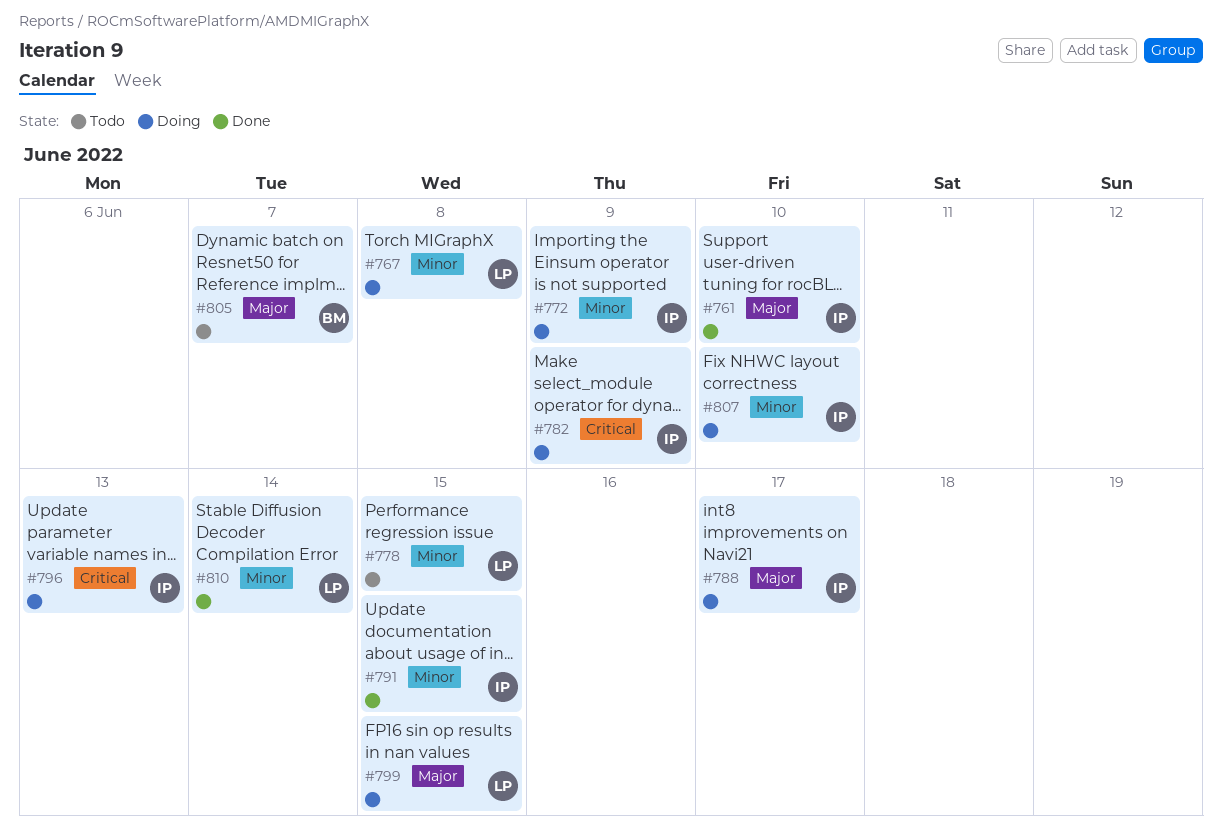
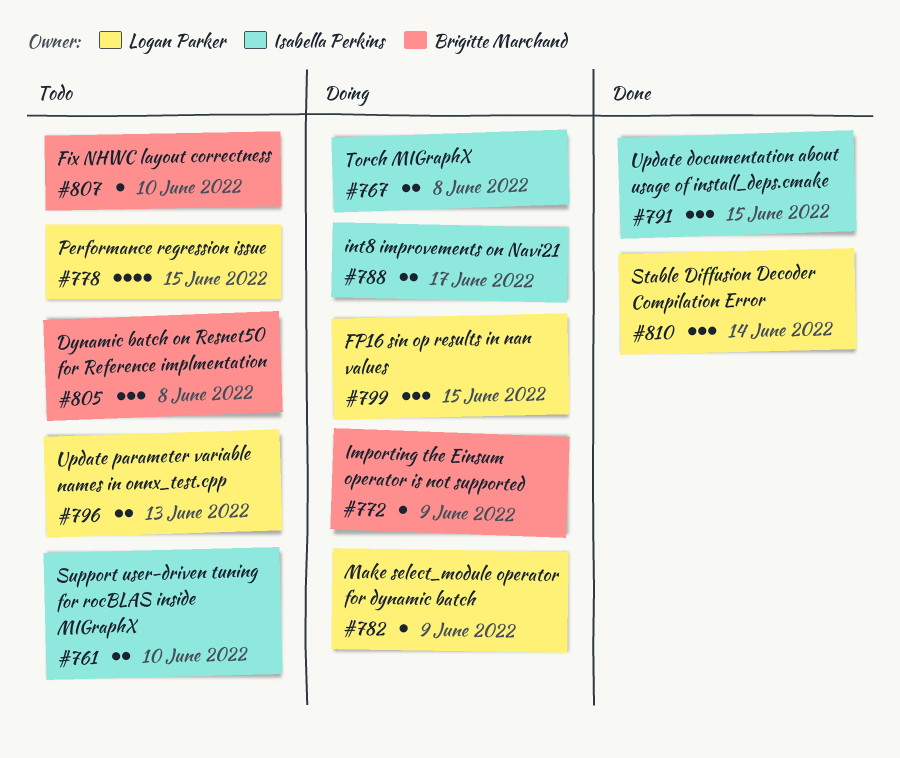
#761, status: Done -> Todo
#767, owner: Logan Parker -> Isabella Perkins
#772, owner: Isabella Perkins -> Brigitte Marchand
#782, owner: Isabella Perkins -> Logan Parker
#796, status: Doing -> Todo
#796, owner: Isabella Perkins -> Logan Parker
#805, due: Jun 7 -> Jun 8
#807, status: Doing -> Todo
#807, owner: Isabella Perkins -> Brigitte Marchand

